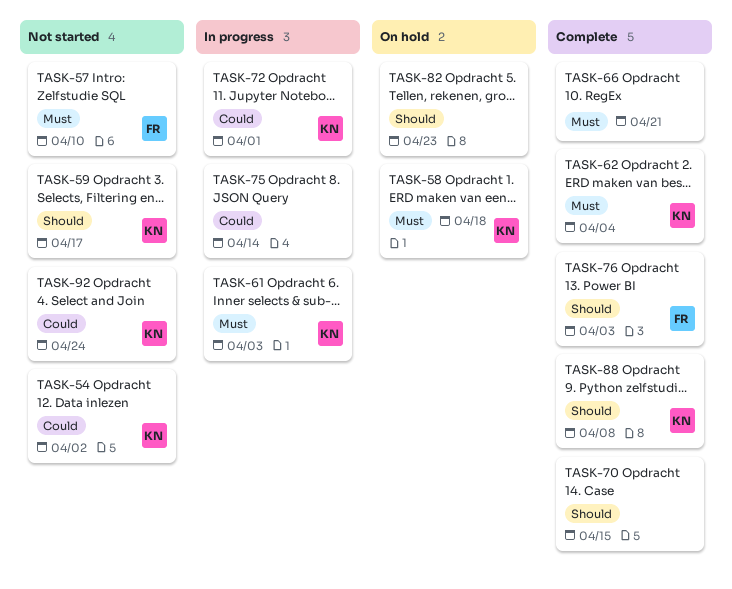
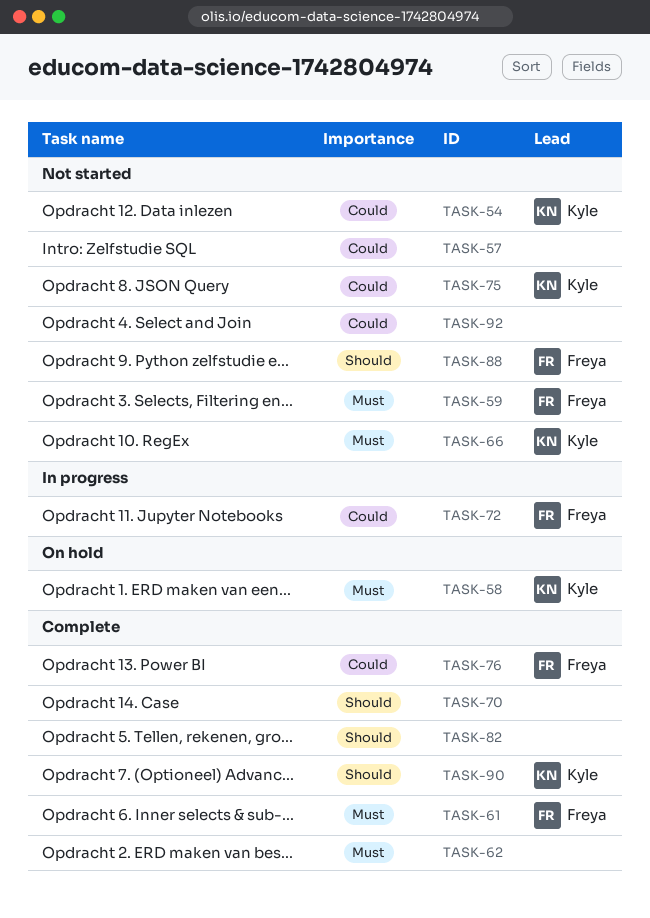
TASK-57, owner: Freya -> none
TASK-57, priority: Must -> Could
TASK-59, owner: Kyle -> Freya
TASK-59, priority: Should -> Must
TASK-61, status: In progress -> Complete
TASK-61, owner: Kyle -> Freya
TASK-62, owner: Kyle -> none
TASK-66, status: Complete -> Not started
TASK-66, owner: none -> Kyle
TASK-72, owner: Kyle -> Freya
TASK-75, status: In progress -> Not started
TASK-75, owner: none -> Kyle
TASK-76, priority: Should -> Could
TASK-82, status: On hold -> Complete
TASK-88, status: Complete -> Not started
TASK-88, owner: Kyle -> Freya
TASK-90: none -> present
TASK-92, owner: Kyle -> none

